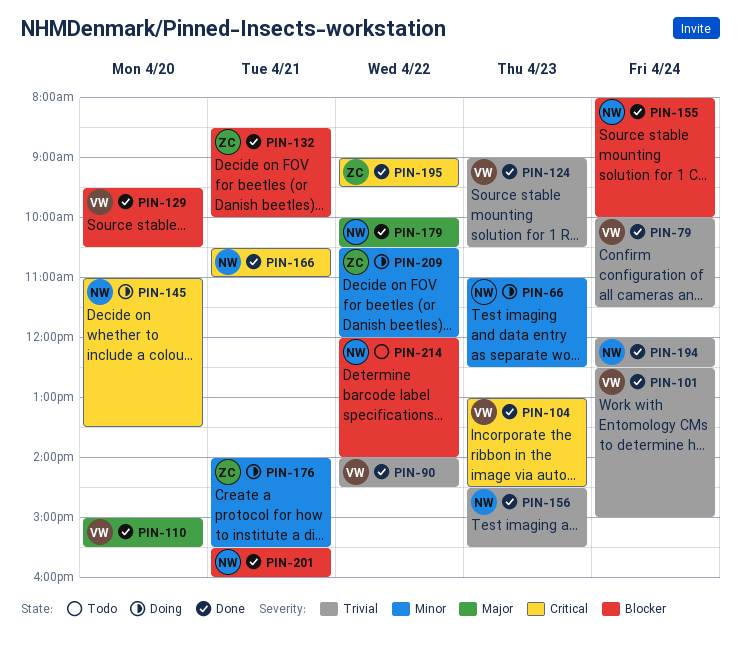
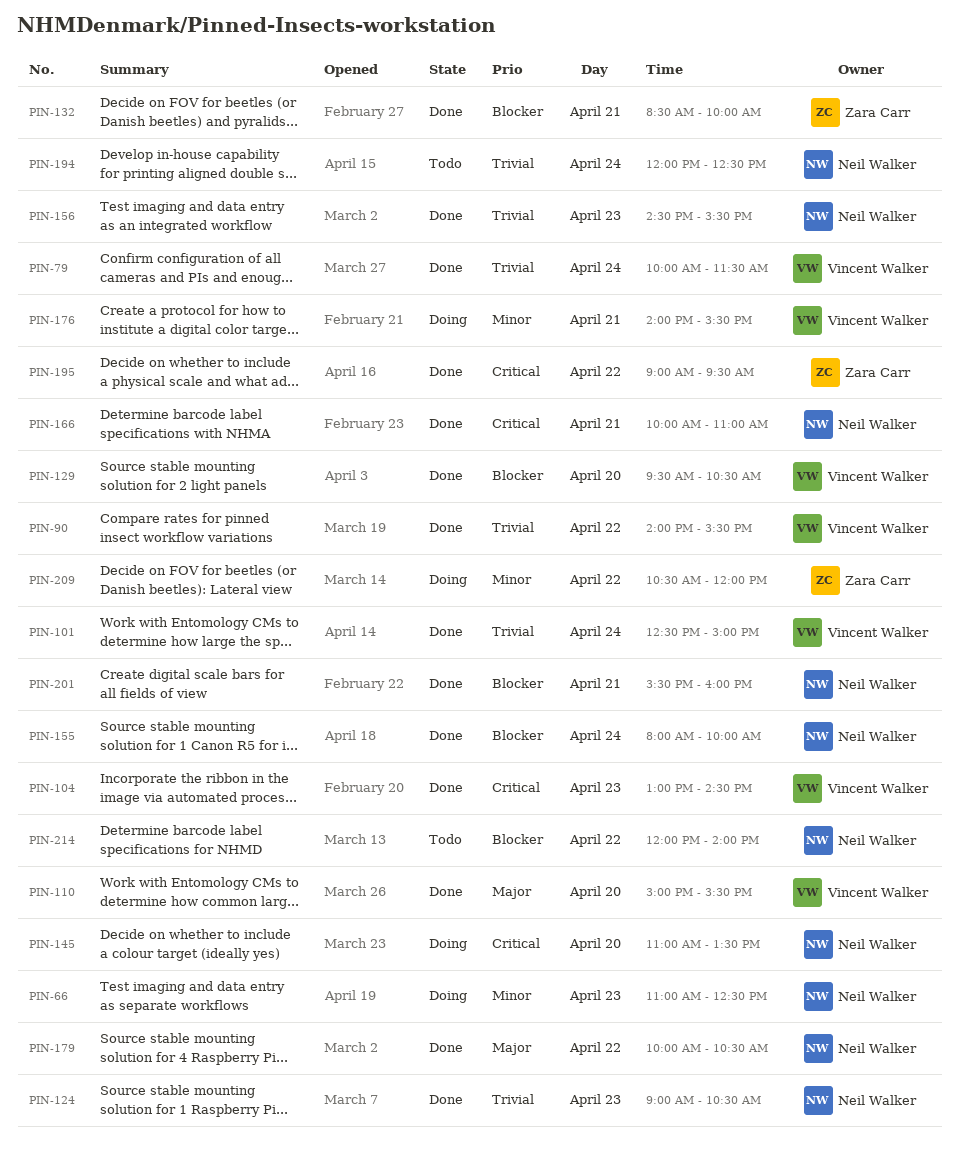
PIN-90, ends: 14:30 -> 15:30
PIN-124, owner: Vincent Walker -> Neil Walker
PIN-166, begins: 10:30 -> 10:00
PIN-176, owner: Zara Carr -> Vincent Walker
PIN-194, status: Done -> Todo

